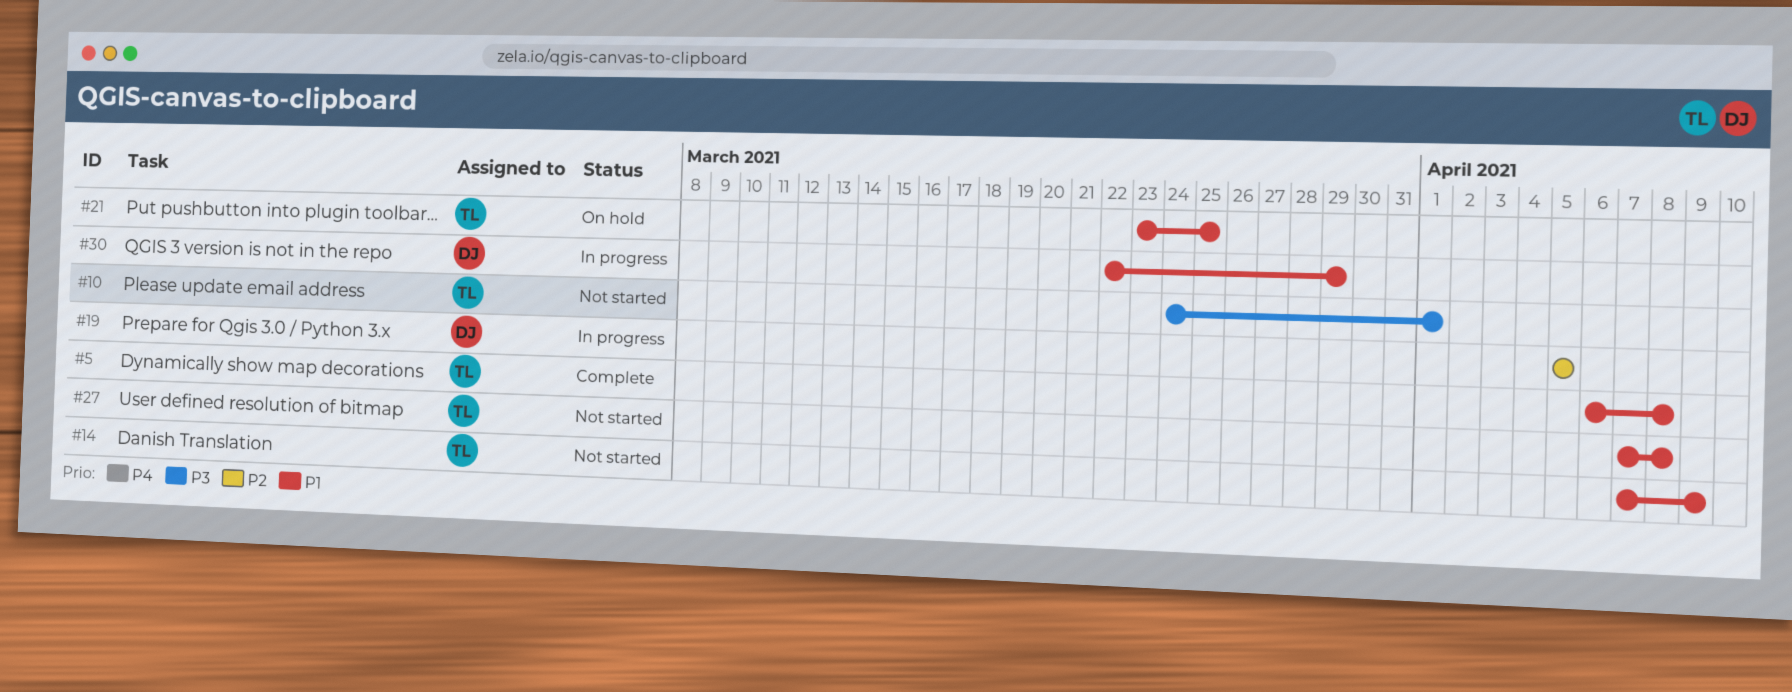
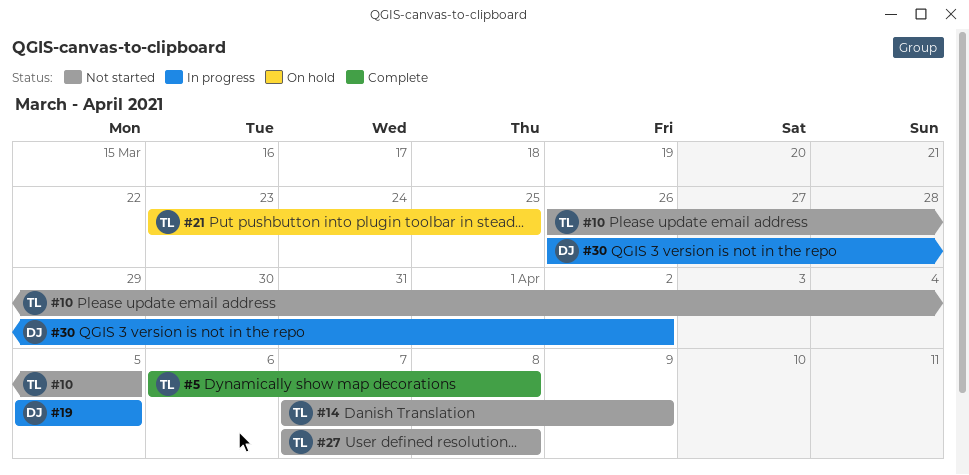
#10, start: Mar 24 -> Mar 26
#10, due: Apr 1 -> Apr 5
#30, start: Mar 22 -> Mar 26
#30, due: Mar 29 -> Apr 2

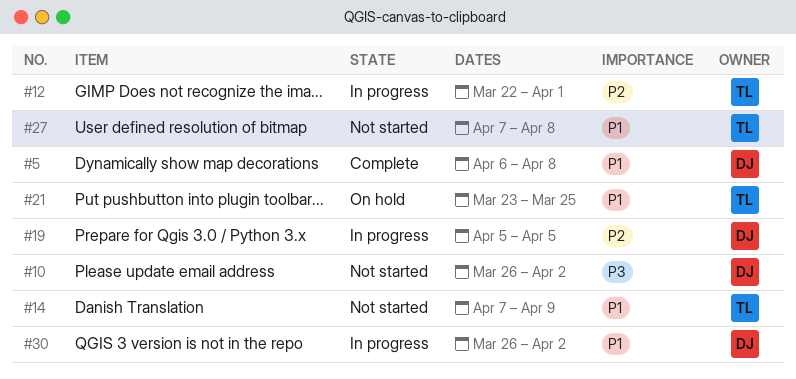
#5, owner: TL -> DJ
#10, owner: TL -> DJ
#10, due: Apr 5 -> Apr 2
#12: none -> present

